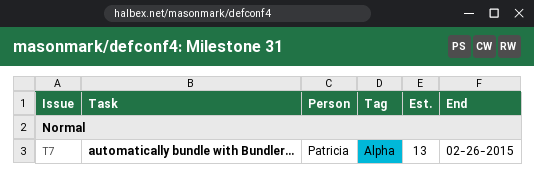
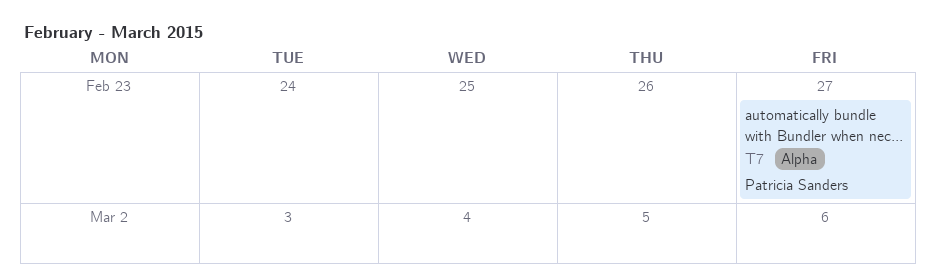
T7, due: Feb 26 -> Feb 27

